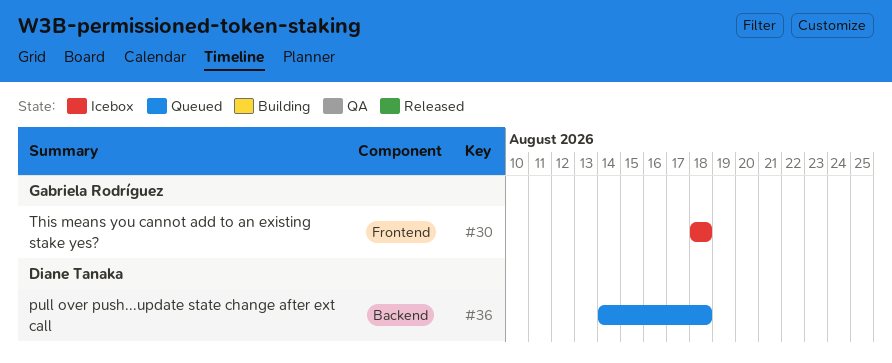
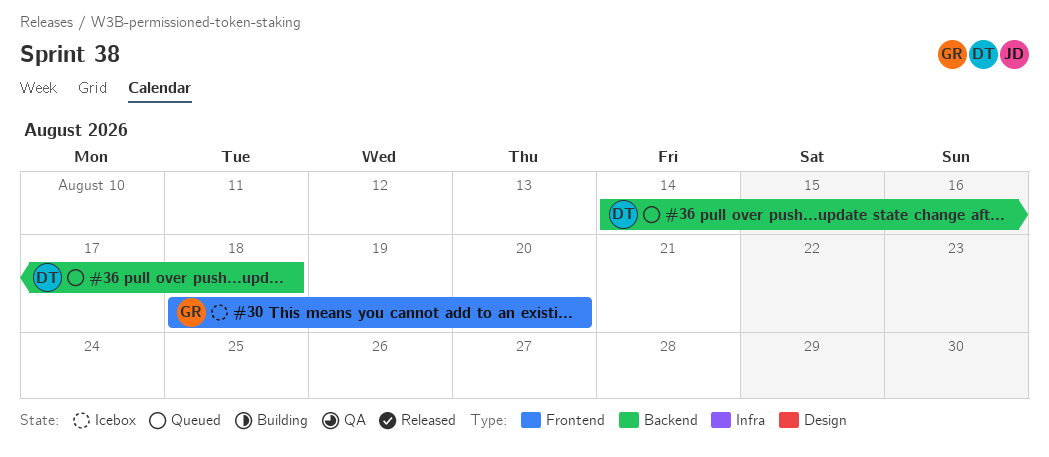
#30, due: Aug 18 -> Aug 20

